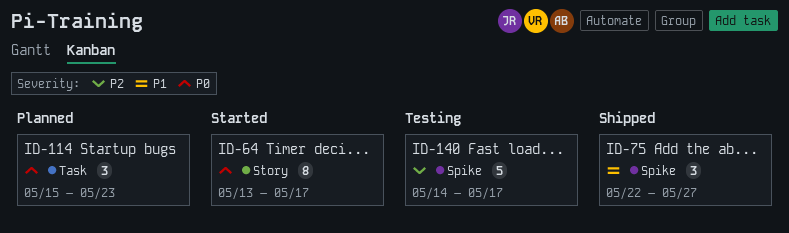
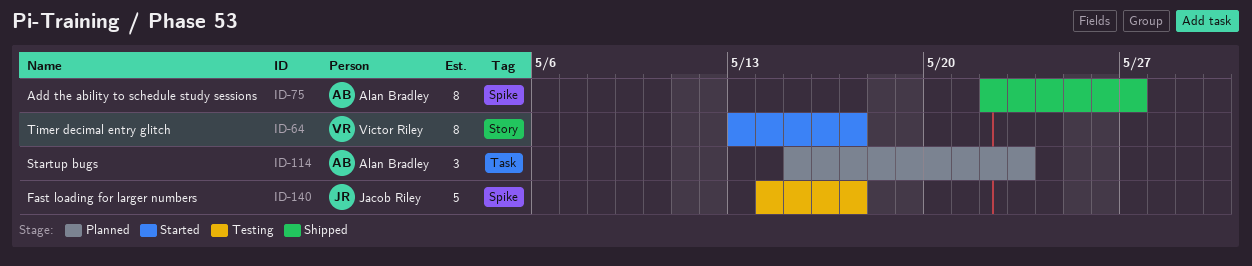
ID-75, estimate: 3 -> 8

